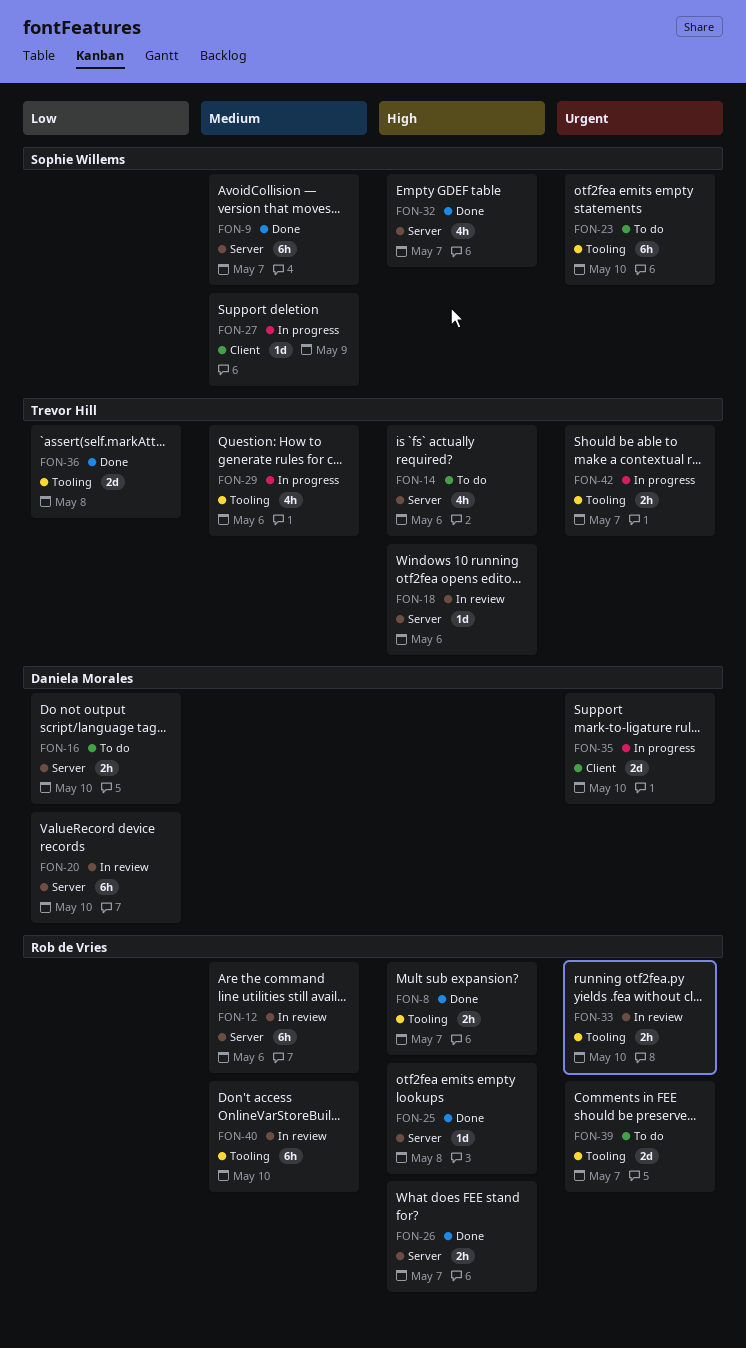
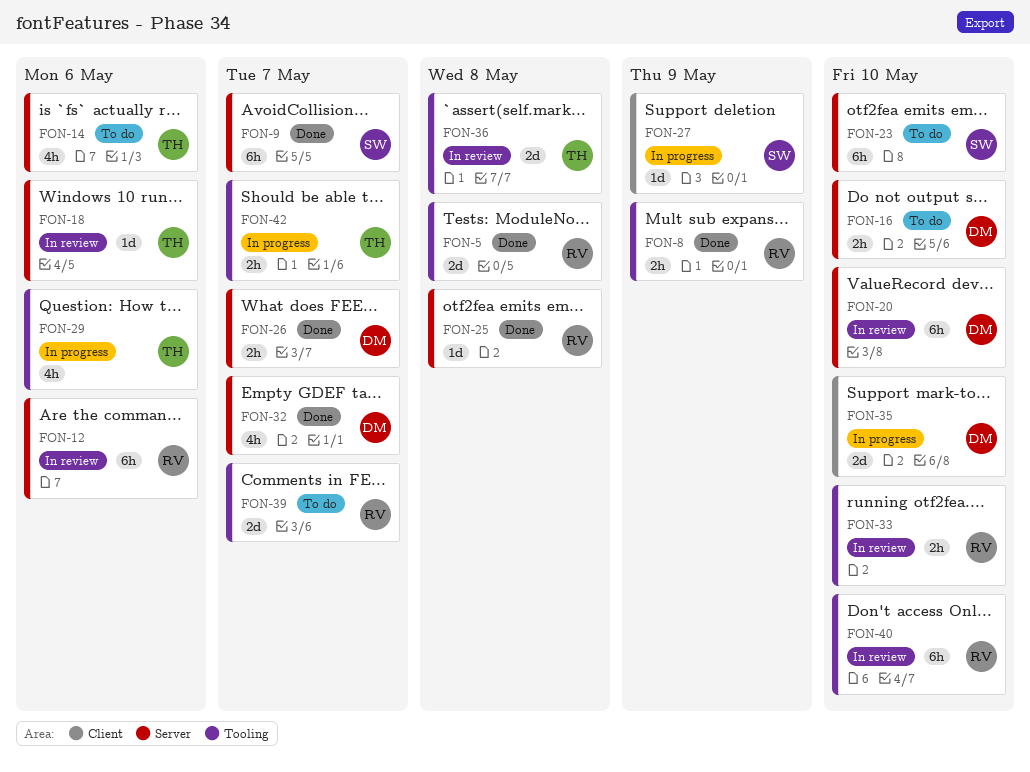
FON-5: none -> present
FON-8, due: May 7 -> May 9
FON-23, label: Tooling -> Server
FON-26, owner: Rob de Vries -> Daniela Morales
FON-32, owner: Sophie Willems -> Daniela Morales
FON-36, status: Done -> In review

